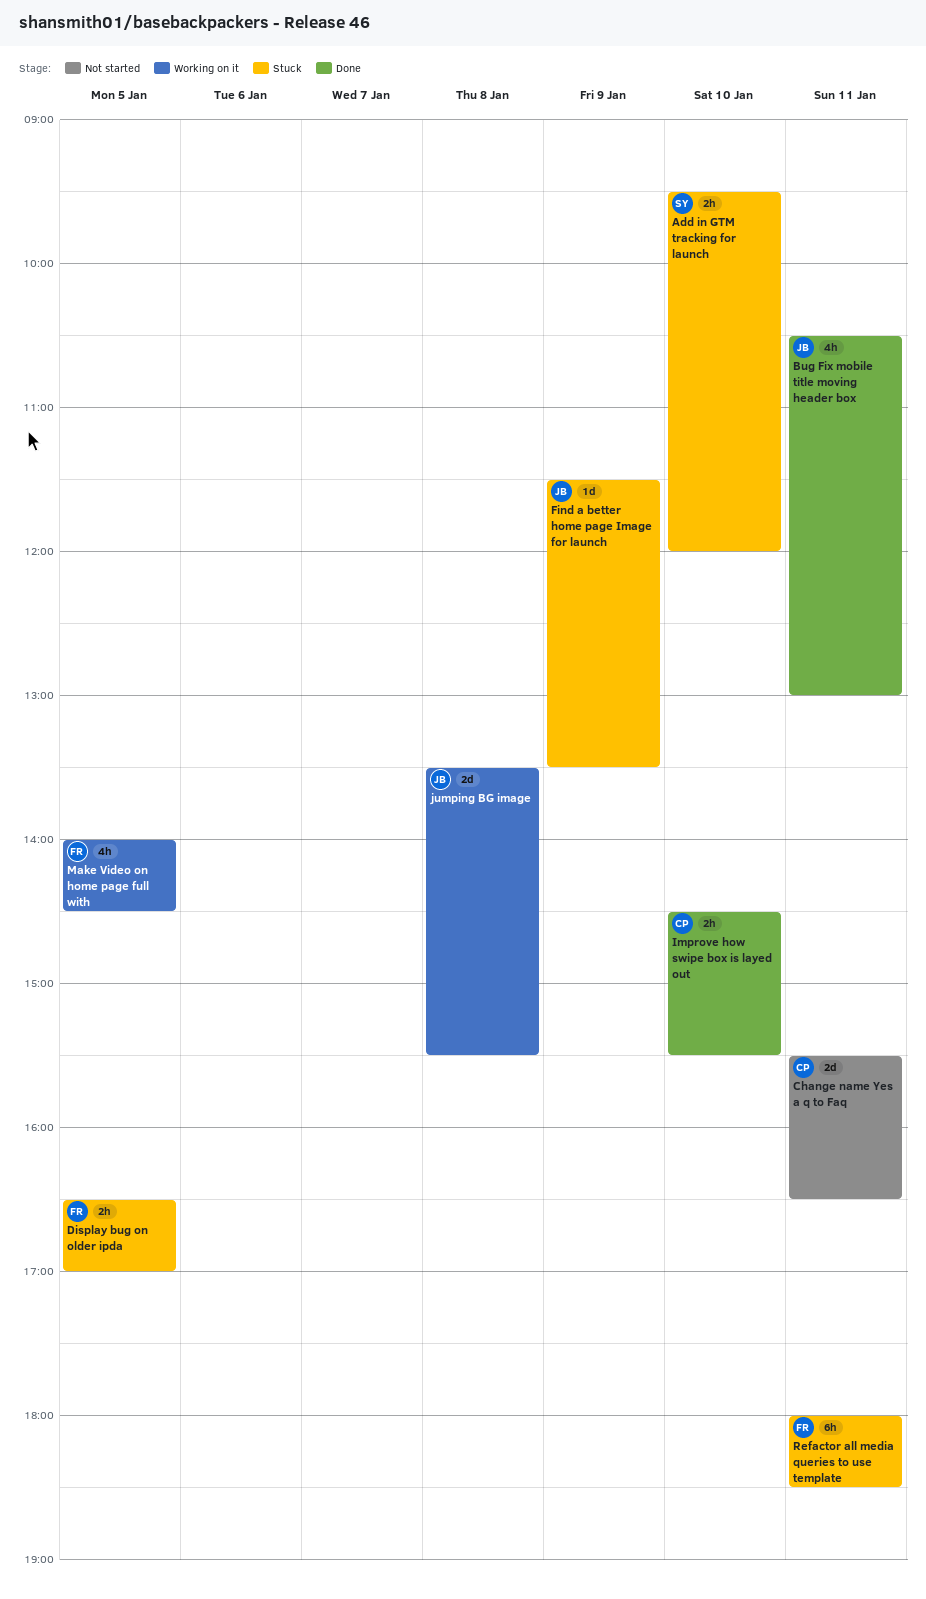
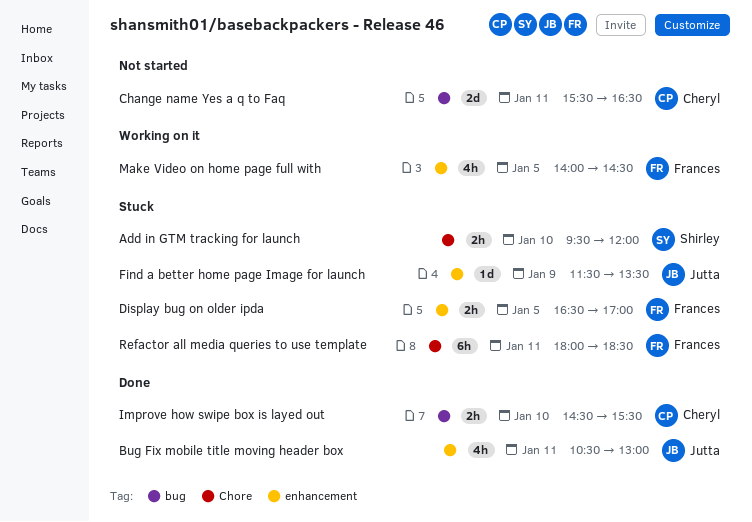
jumping BG image: present -> none

